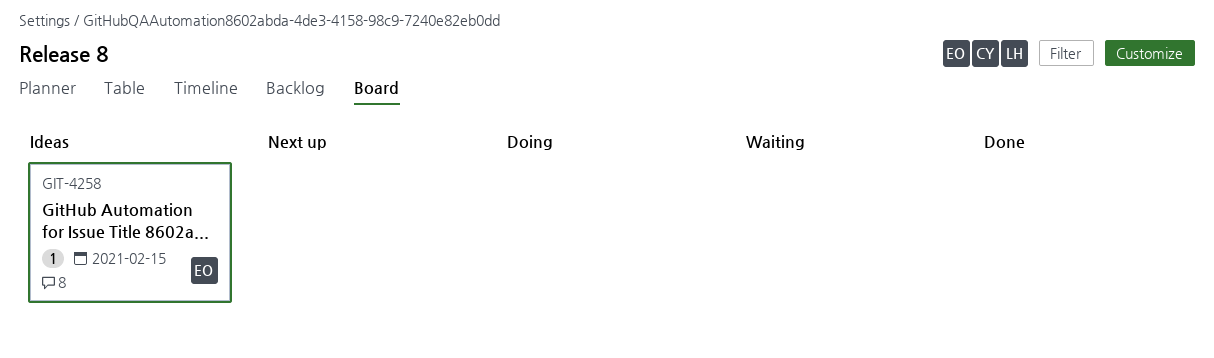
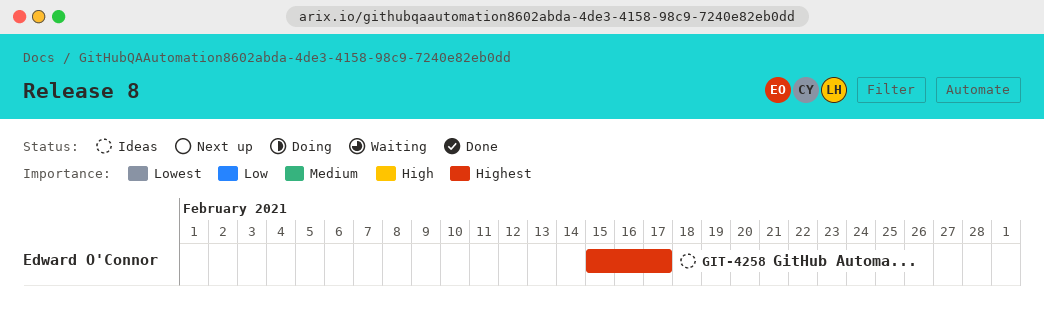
GIT-4258, due: Feb 15 -> Feb 17

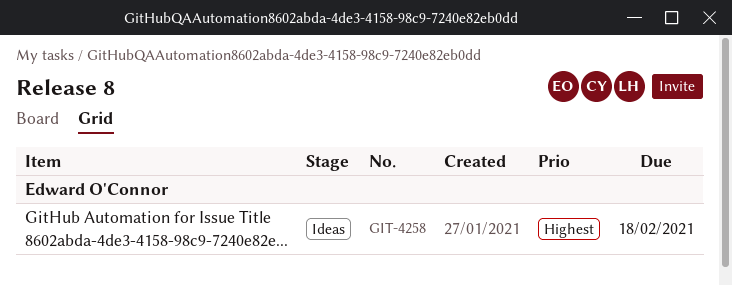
GIT-4258, due: Feb 17 -> Feb 18

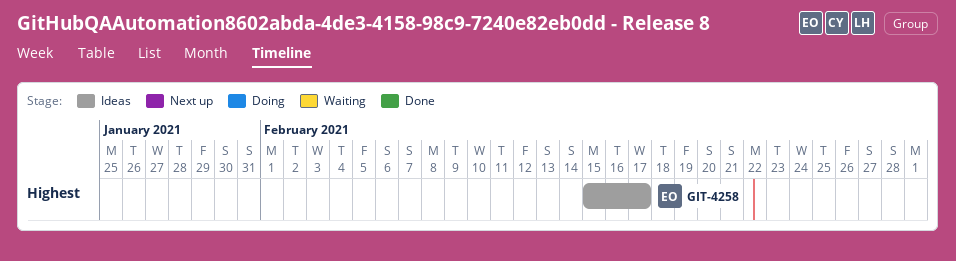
GIT-4258, due: Feb 18 -> Feb 17

